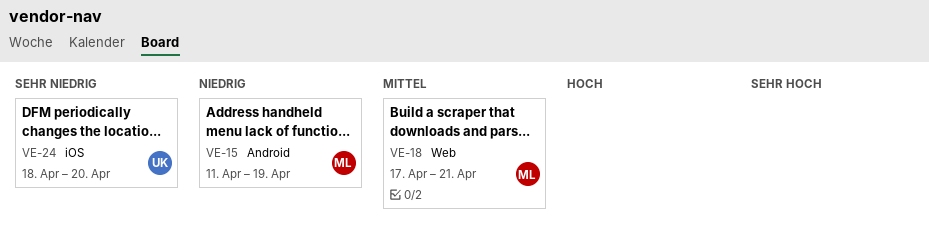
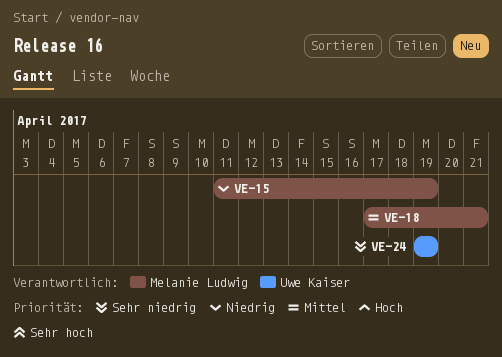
VE-24, start: Apr 18 -> Apr 19
VE-24, due: Apr 20 -> Apr 19

